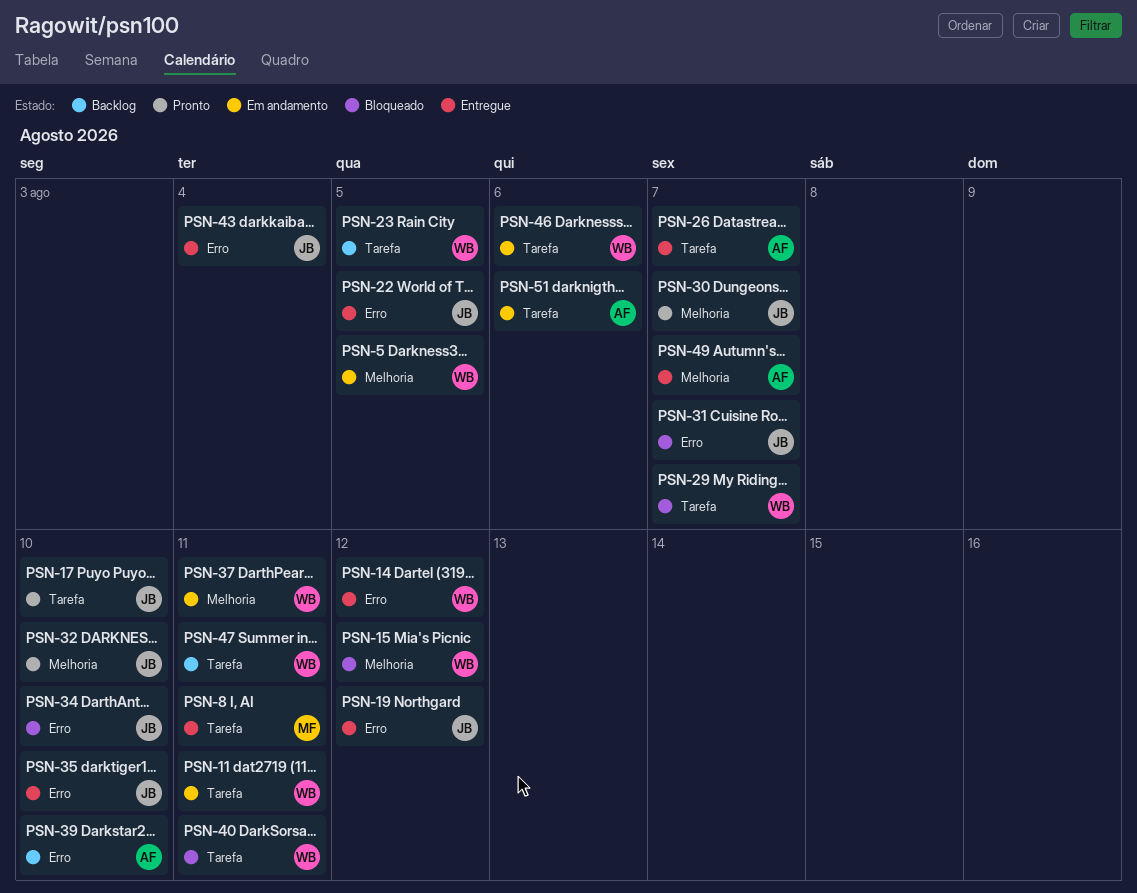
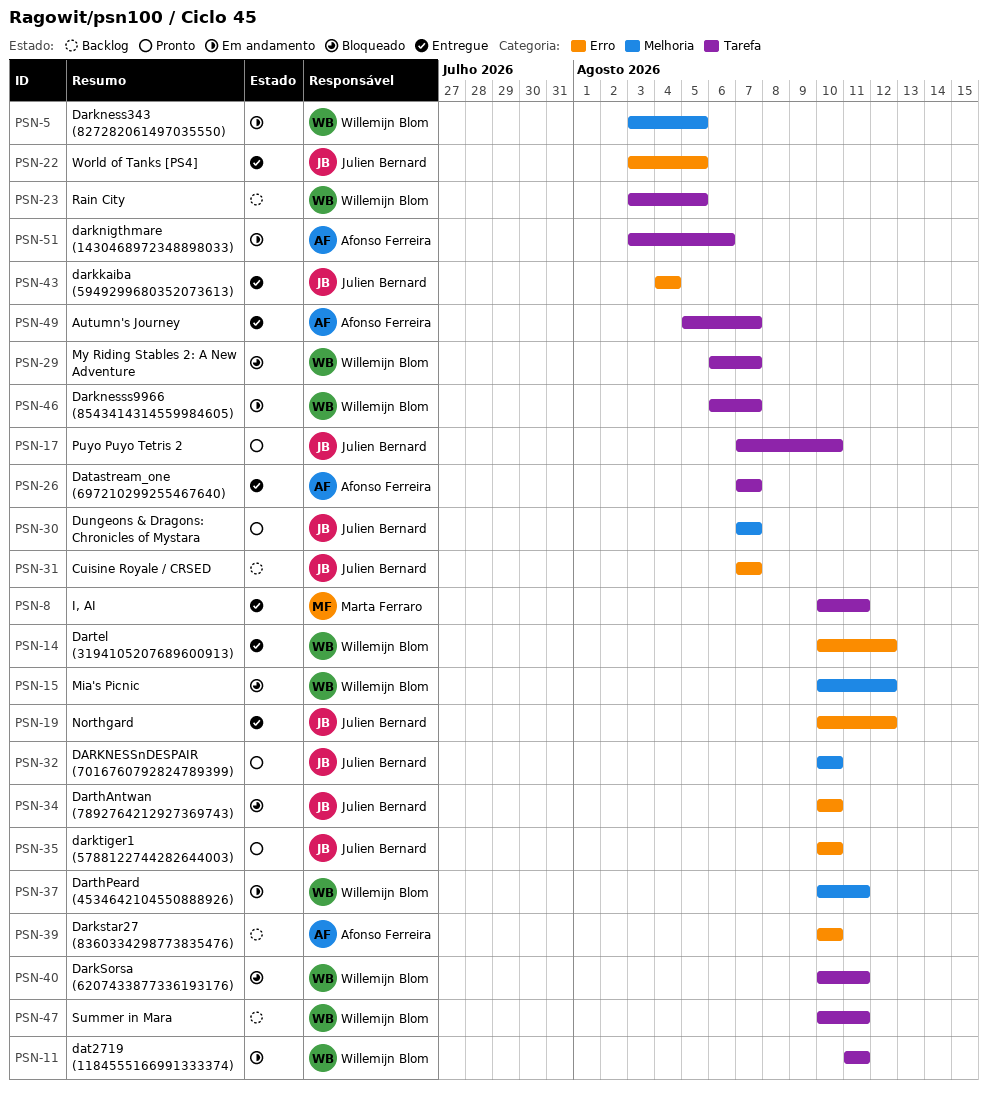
PSN-31, status: Bloqueado -> Backlog
PSN-35, status: Entregue -> Pronto
PSN-46, due: Aug 6 -> Aug 7
PSN-49, label: Melhoria -> Tarefa

